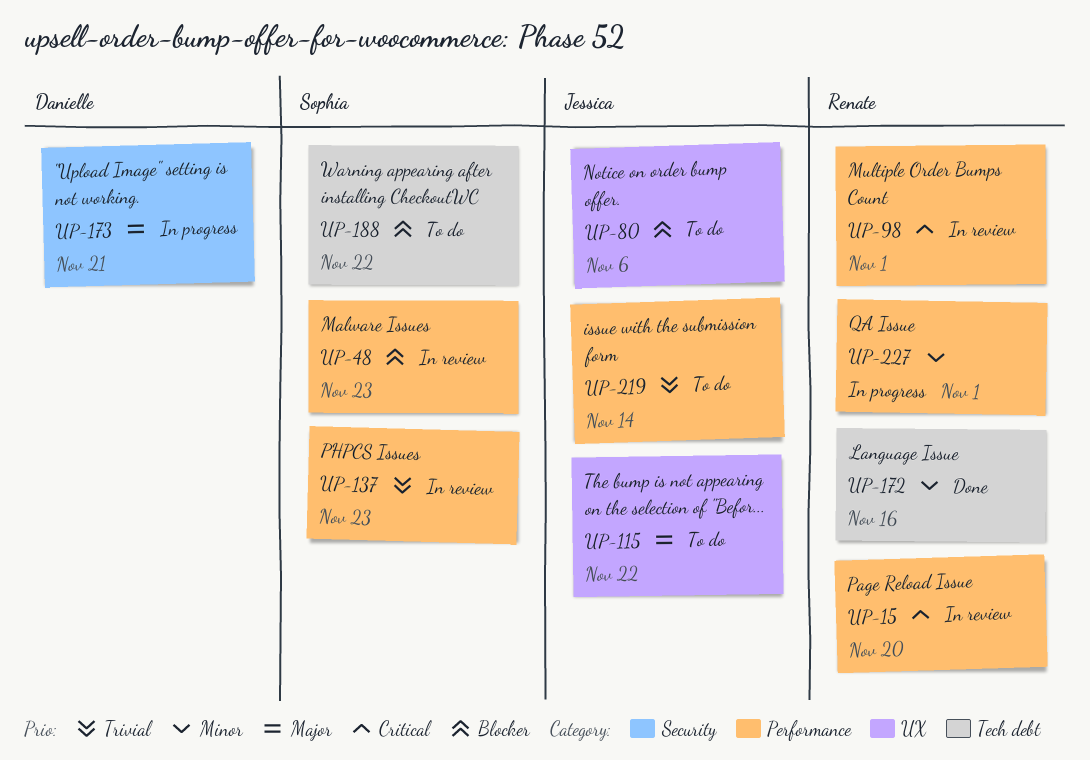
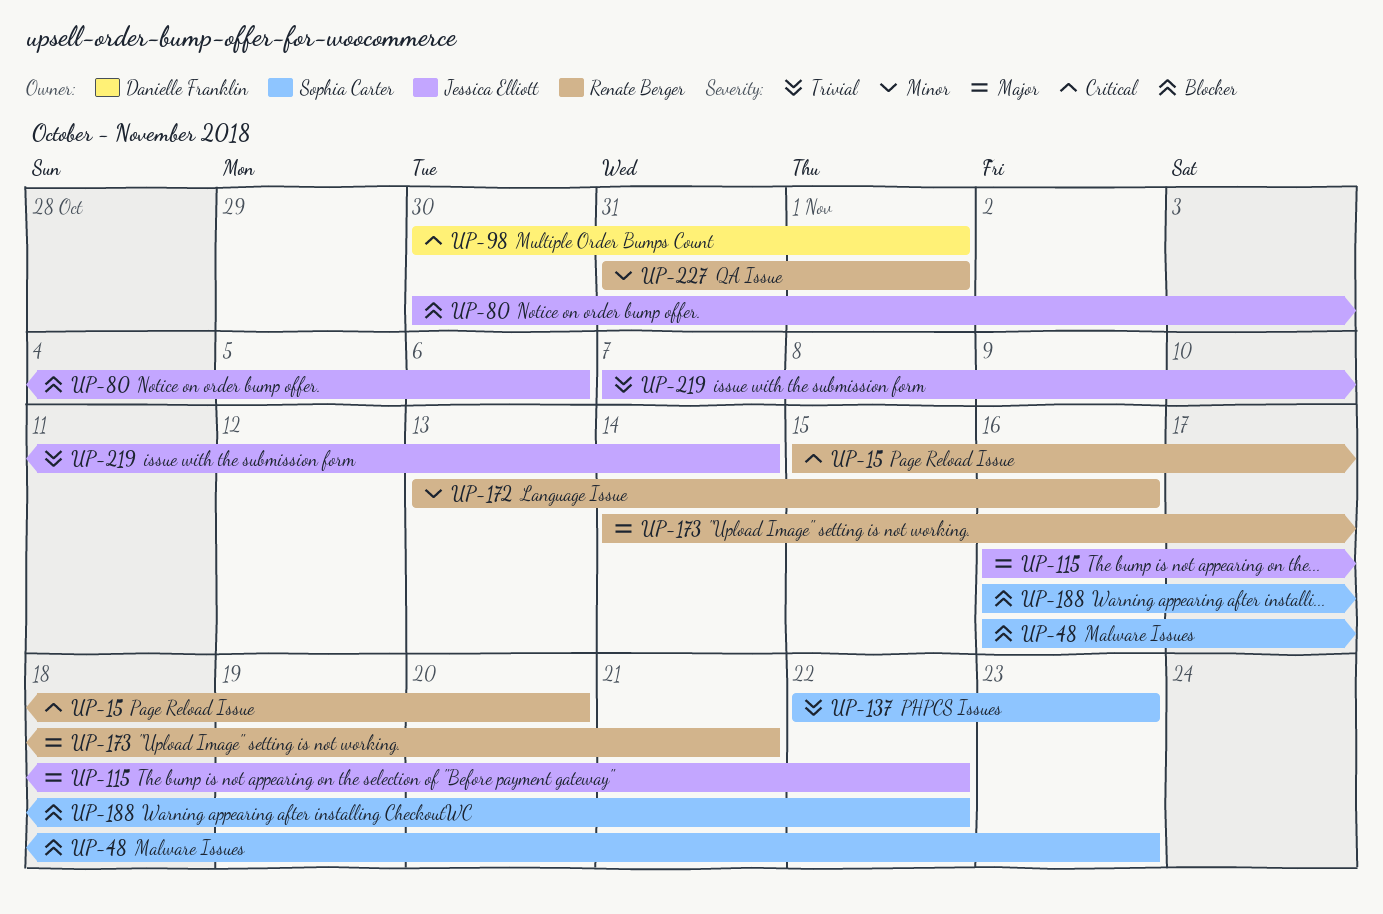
UP-98, owner: Renate Berger -> Danielle Franklin
UP-173, owner: Danielle Franklin -> Renate Berger

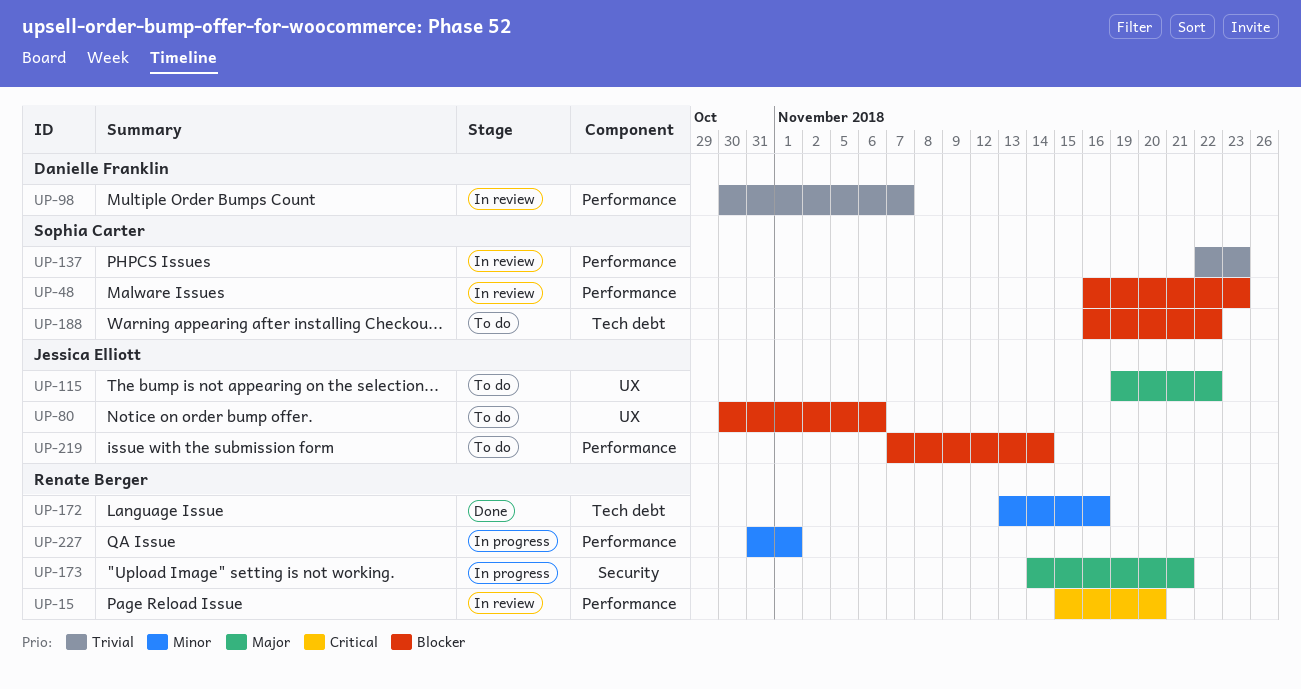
UP-98, priority: Critical -> Trivial
UP-98, due: Nov 1 -> Nov 7
UP-115, start: Nov 16 -> Nov 19
UP-219, priority: Trivial -> Blocker

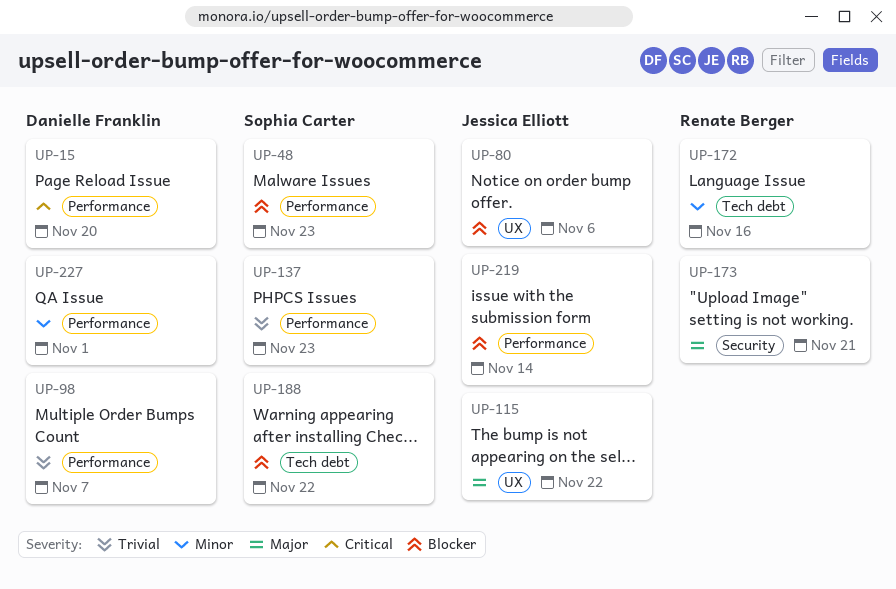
UP-15, owner: Renate Berger -> Danielle Franklin
UP-227, owner: Renate Berger -> Danielle Franklin

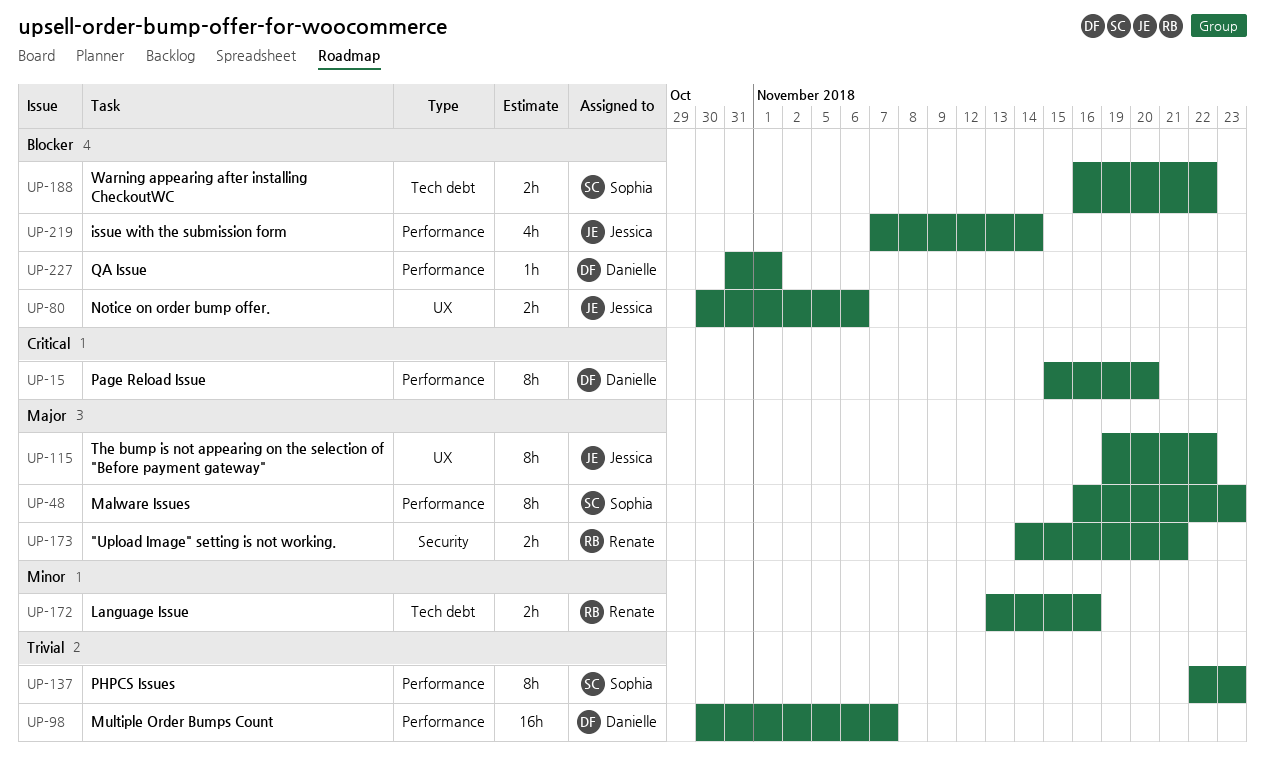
UP-48, priority: Blocker -> Major
UP-227, priority: Minor -> Blocker

